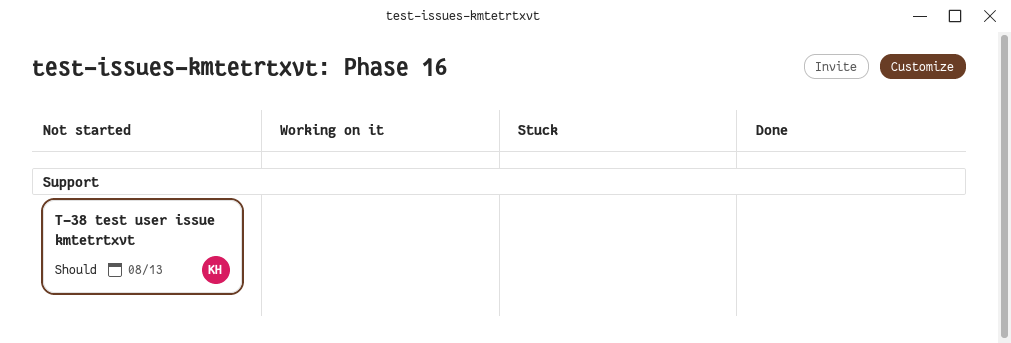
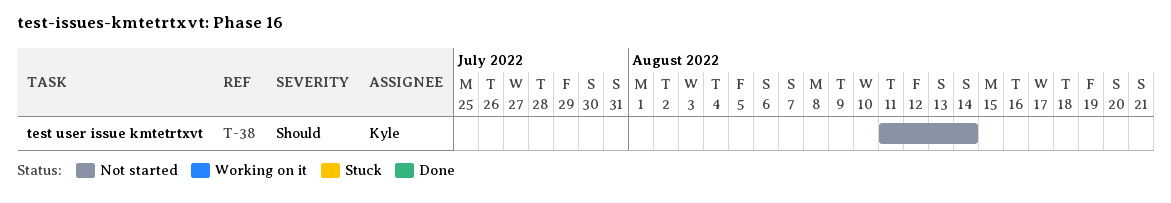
T-38, due: Aug 13 -> Aug 14

